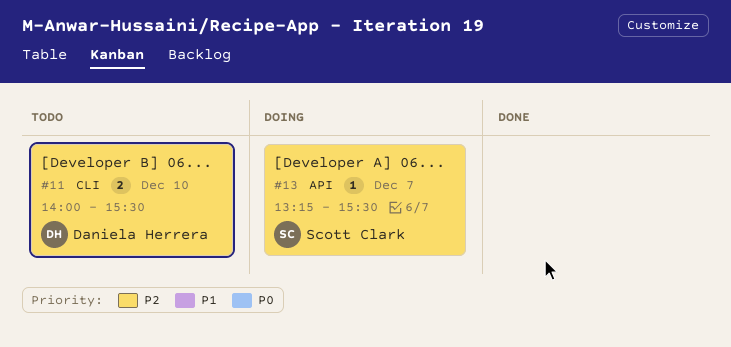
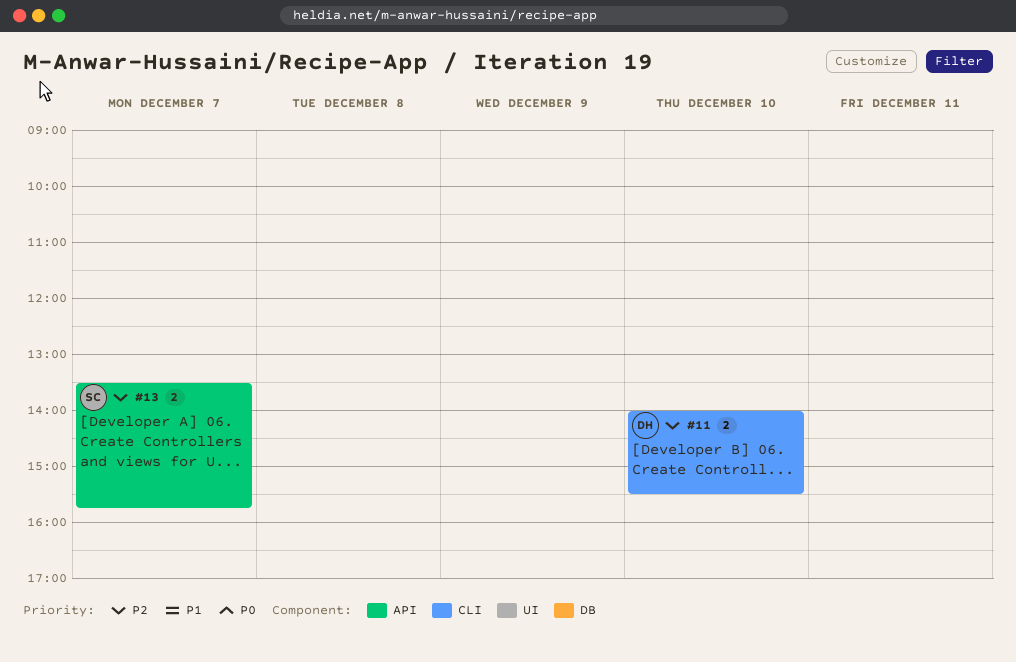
#13, estimate: 1 -> 2
#13, begins: 13:15 -> 13:30
#13, ends: 15:30 -> 15:45

